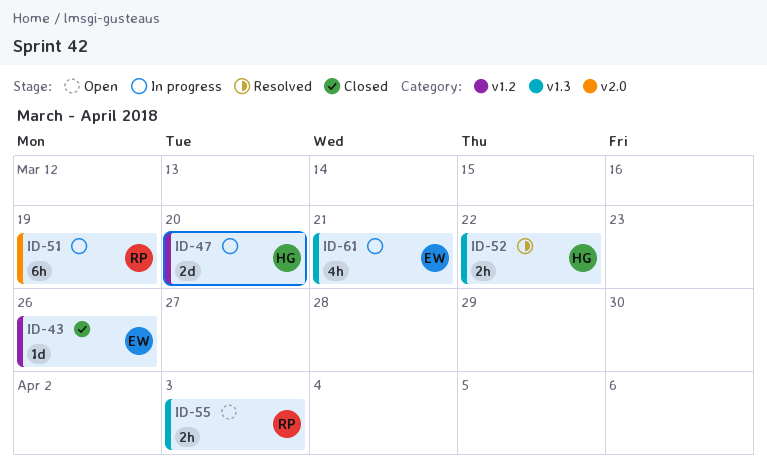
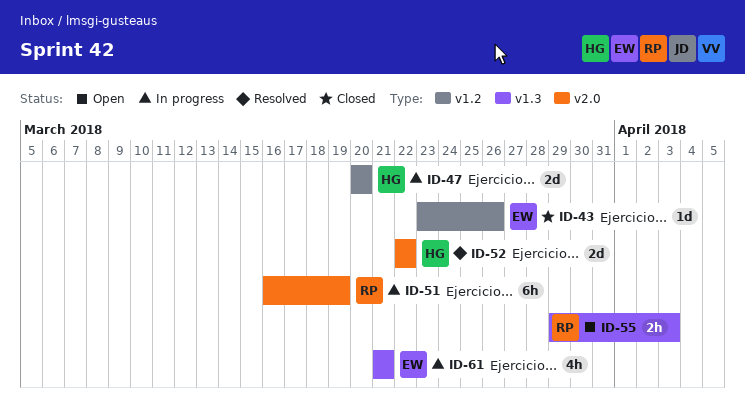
ID-52, label: v1.3 -> v2.0
ID-52, estimate: 2h -> 2d

